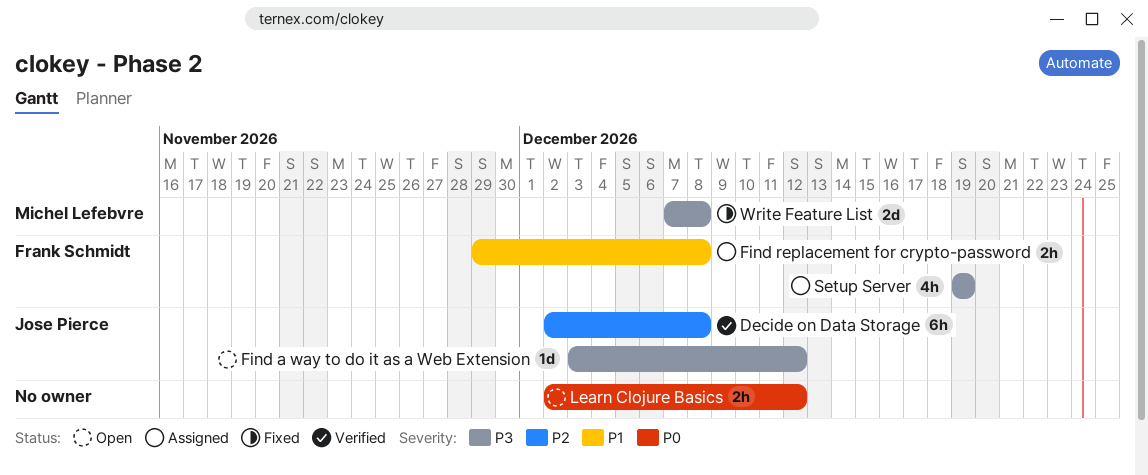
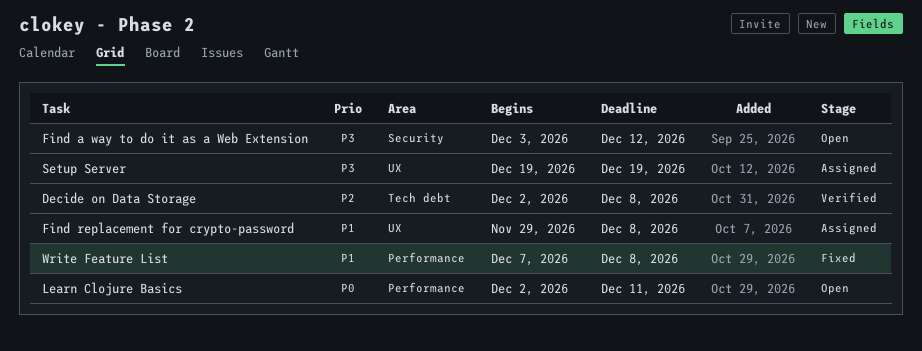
Learn Clojure Basics, due: Dec 12 -> Dec 11
Write Feature List, priority: P3 -> P1

